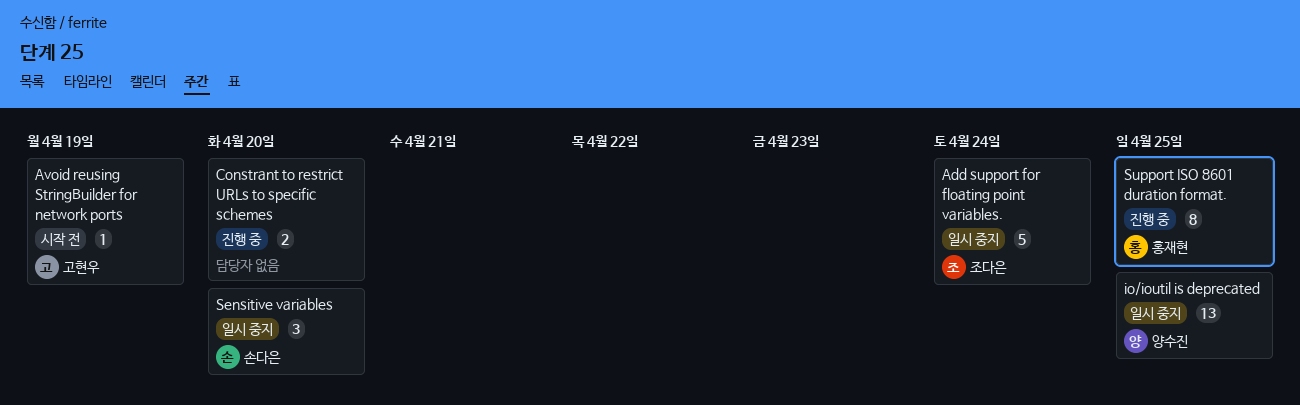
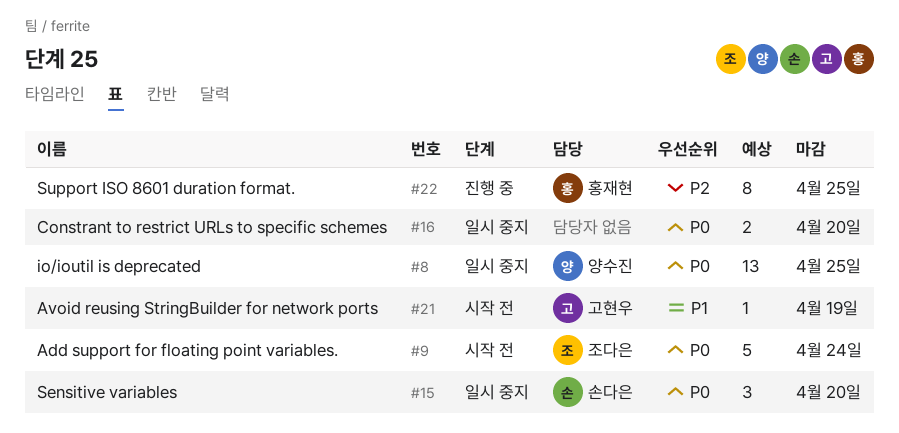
Add support for floating point variables., status: 일시 중지 -> 시작 전
Constrant to restrict URLs to specific schemes, status: 진행 중 -> 일시 중지

